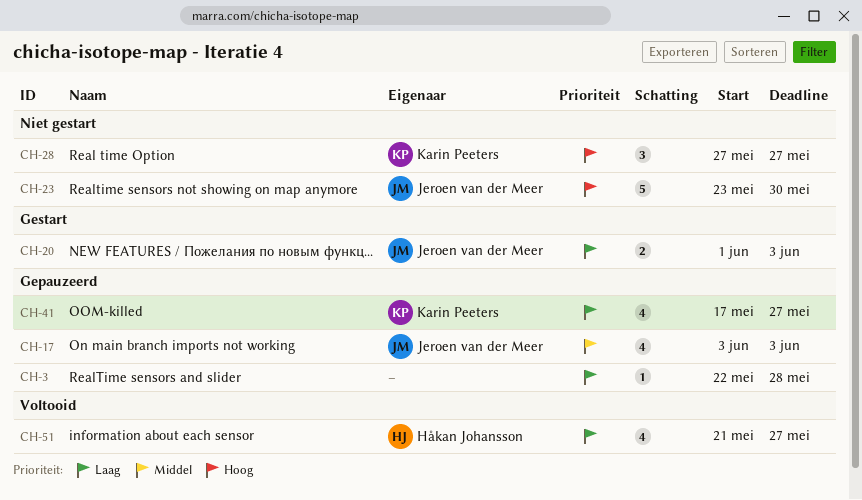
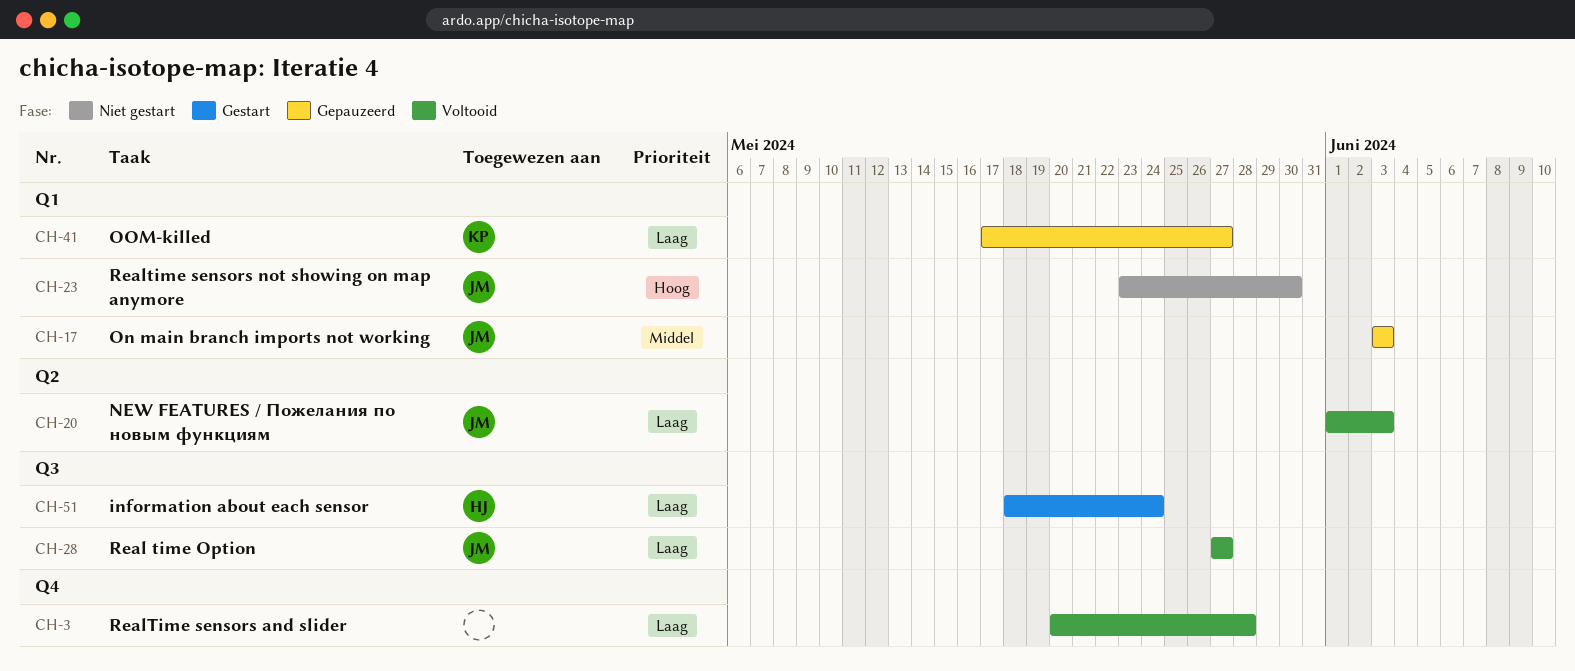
CH-3, status: Gepauzeerd -> Voltooid
CH-3, start: May 22 -> May 20
CH-20, status: Gestart -> Voltooid
CH-28, status: Niet gestart -> Voltooid
CH-28, owner: Karin Peeters -> Jeroen van der Meer
CH-28, priority: Hoog -> Laag
CH-51, status: Voltooid -> Gestart
CH-51, start: May 21 -> May 18
CH-51, due: May 27 -> May 24

